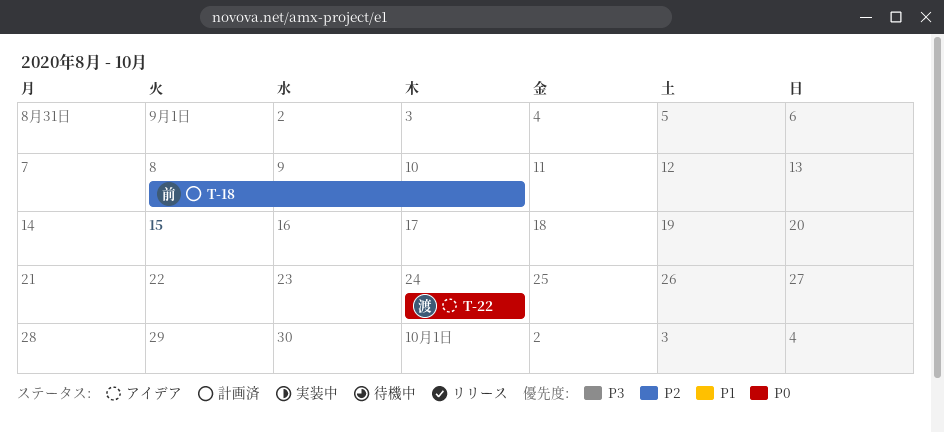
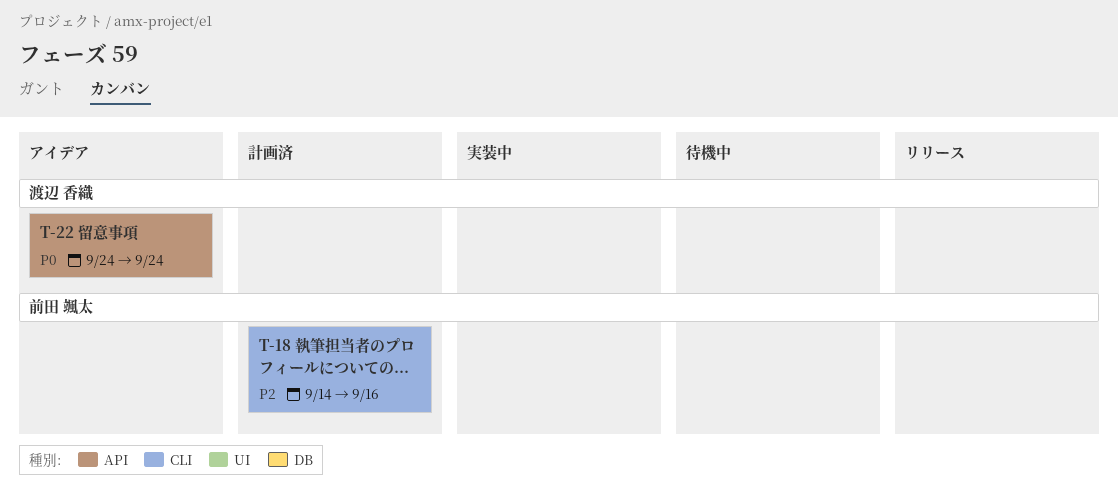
T-18, start: Sep 8 -> Sep 14
T-18, due: Sep 10 -> Sep 16

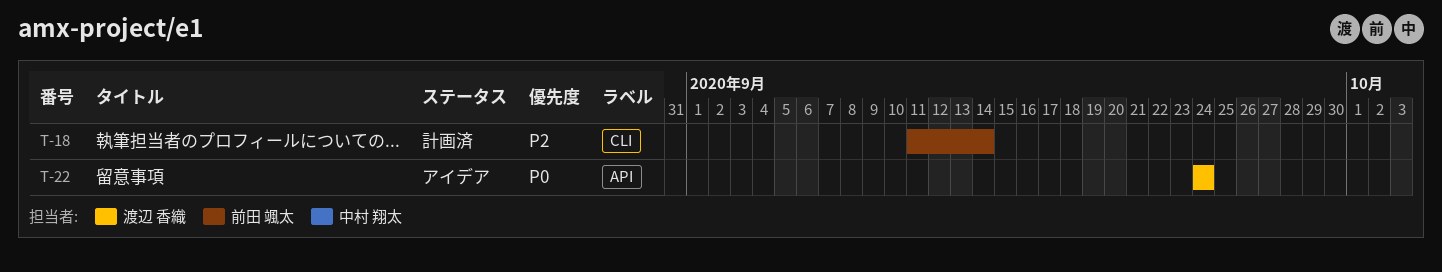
T-18, start: Sep 14 -> Sep 11
T-18, due: Sep 16 -> Sep 14

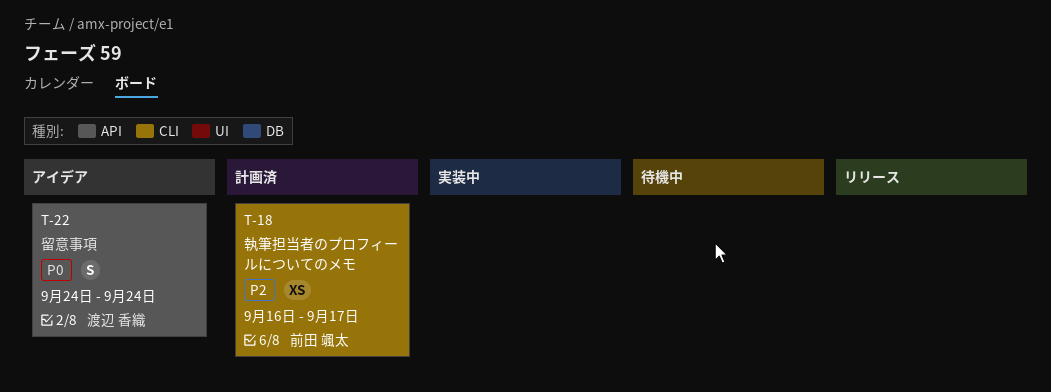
T-18, start: Sep 11 -> Sep 16
T-18, due: Sep 14 -> Sep 17

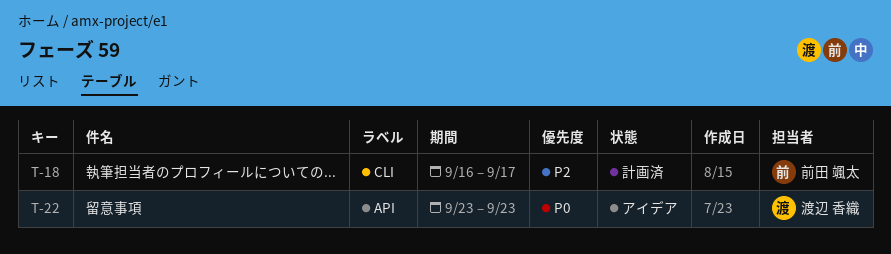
T-22, start: Sep 24 -> Sep 23
T-22, due: Sep 24 -> Sep 23

